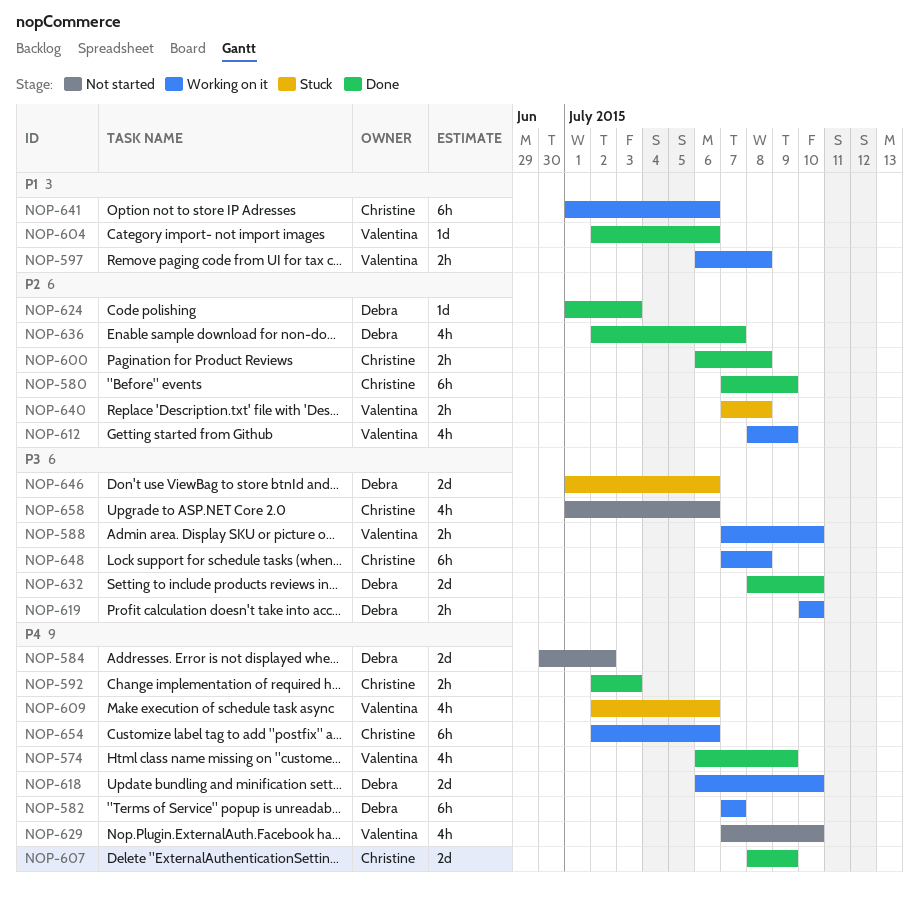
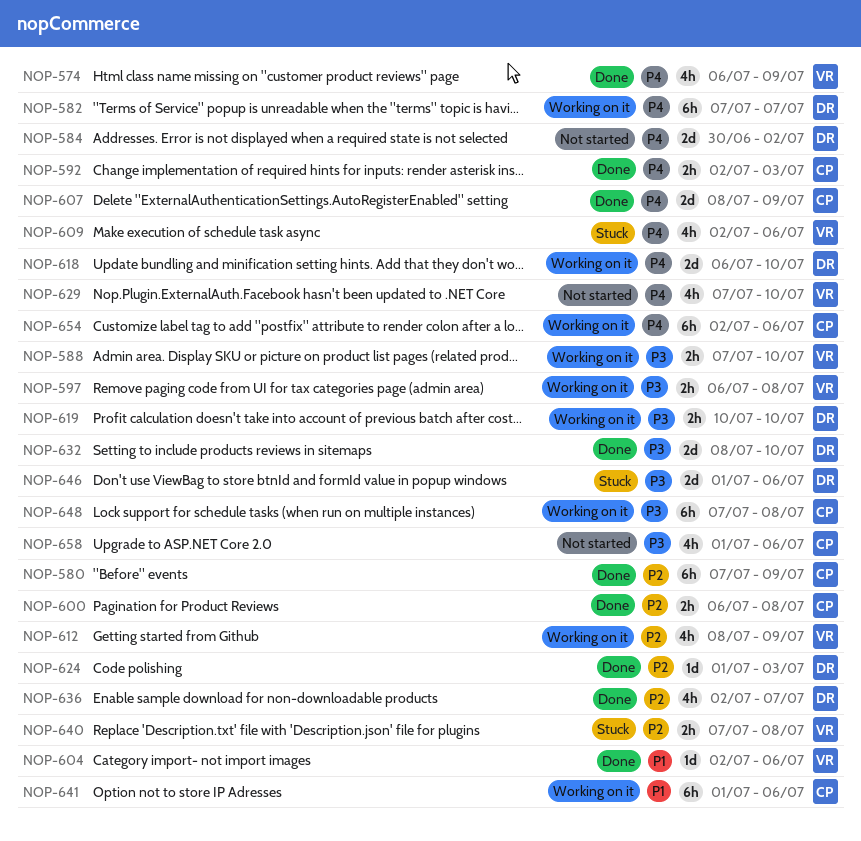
NOP-597, priority: P1 -> P3

